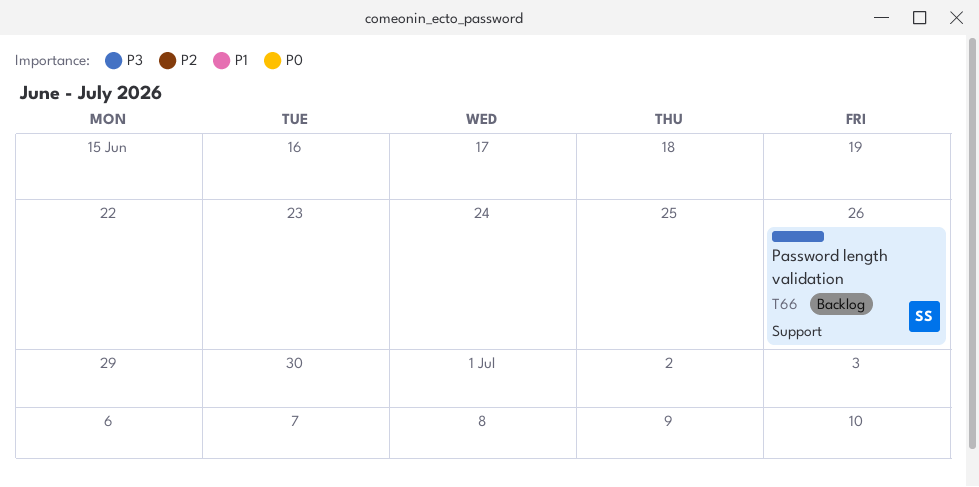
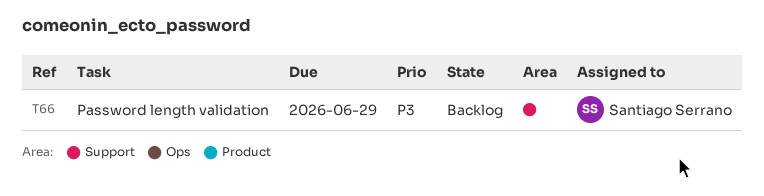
T66, due: Jun 26 -> Jun 29

